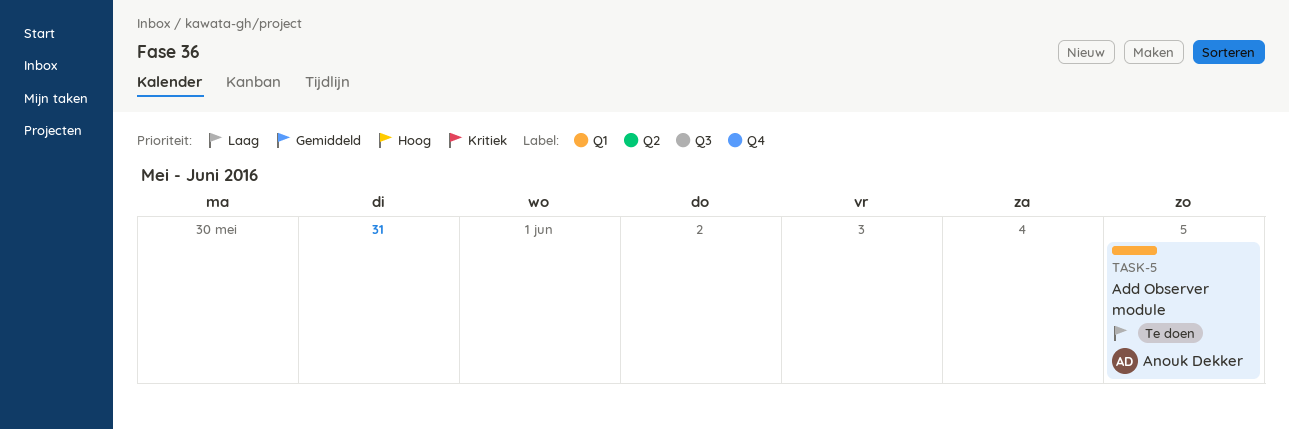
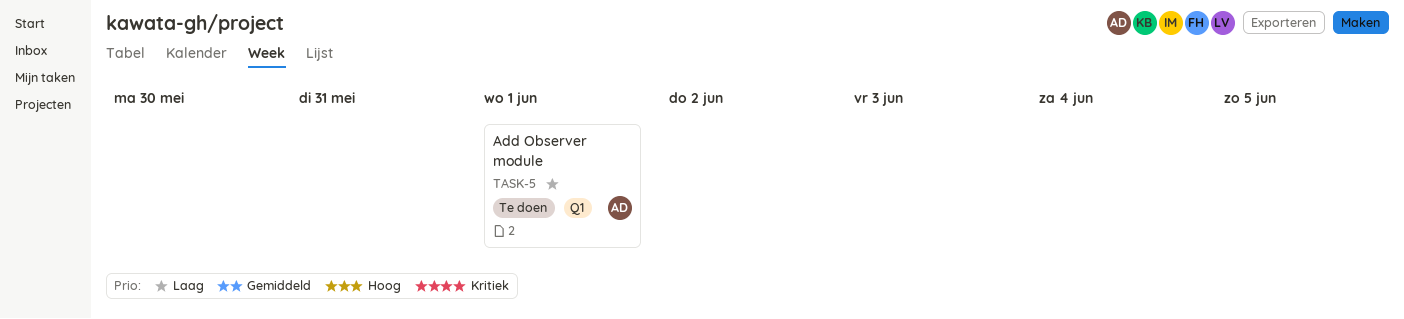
TASK-5, due: Jun 5 -> Jun 1

